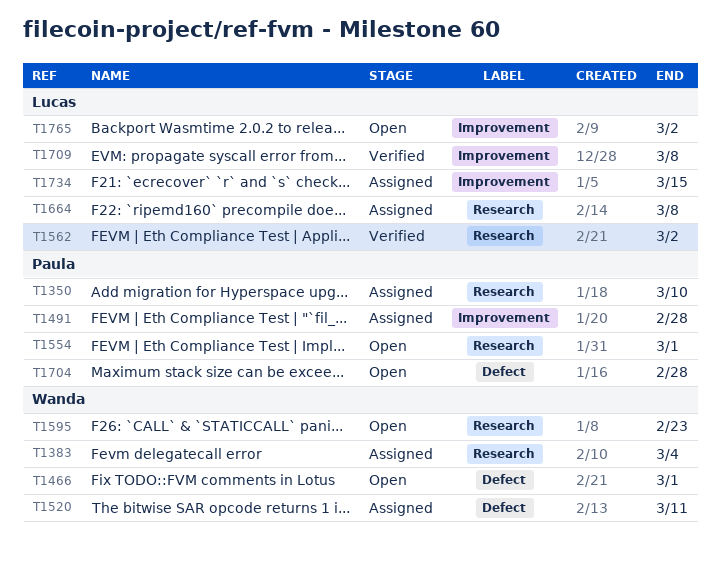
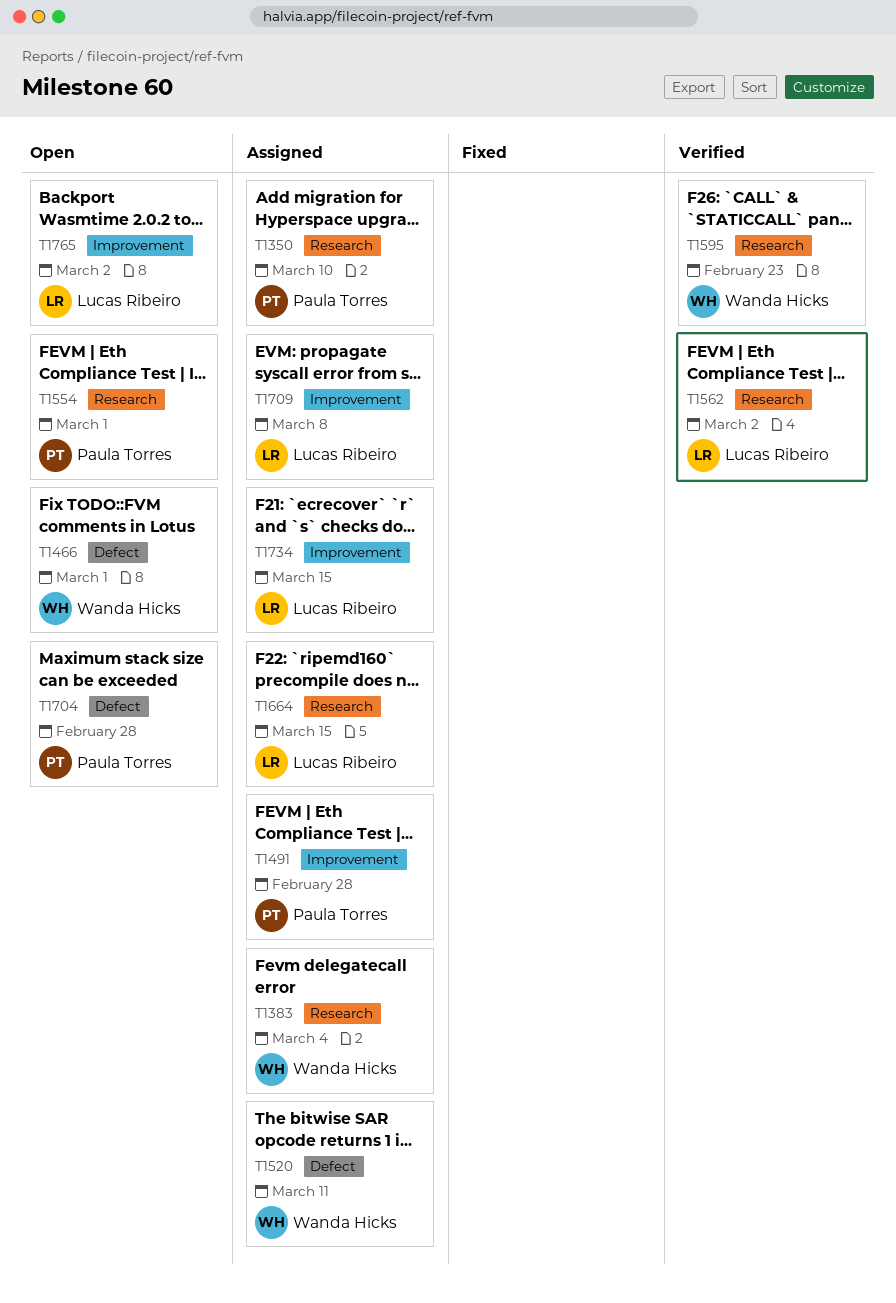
T1595, status: Open -> Verified
T1664, due: Mar 8 -> Mar 15
T1709, status: Verified -> Assigned

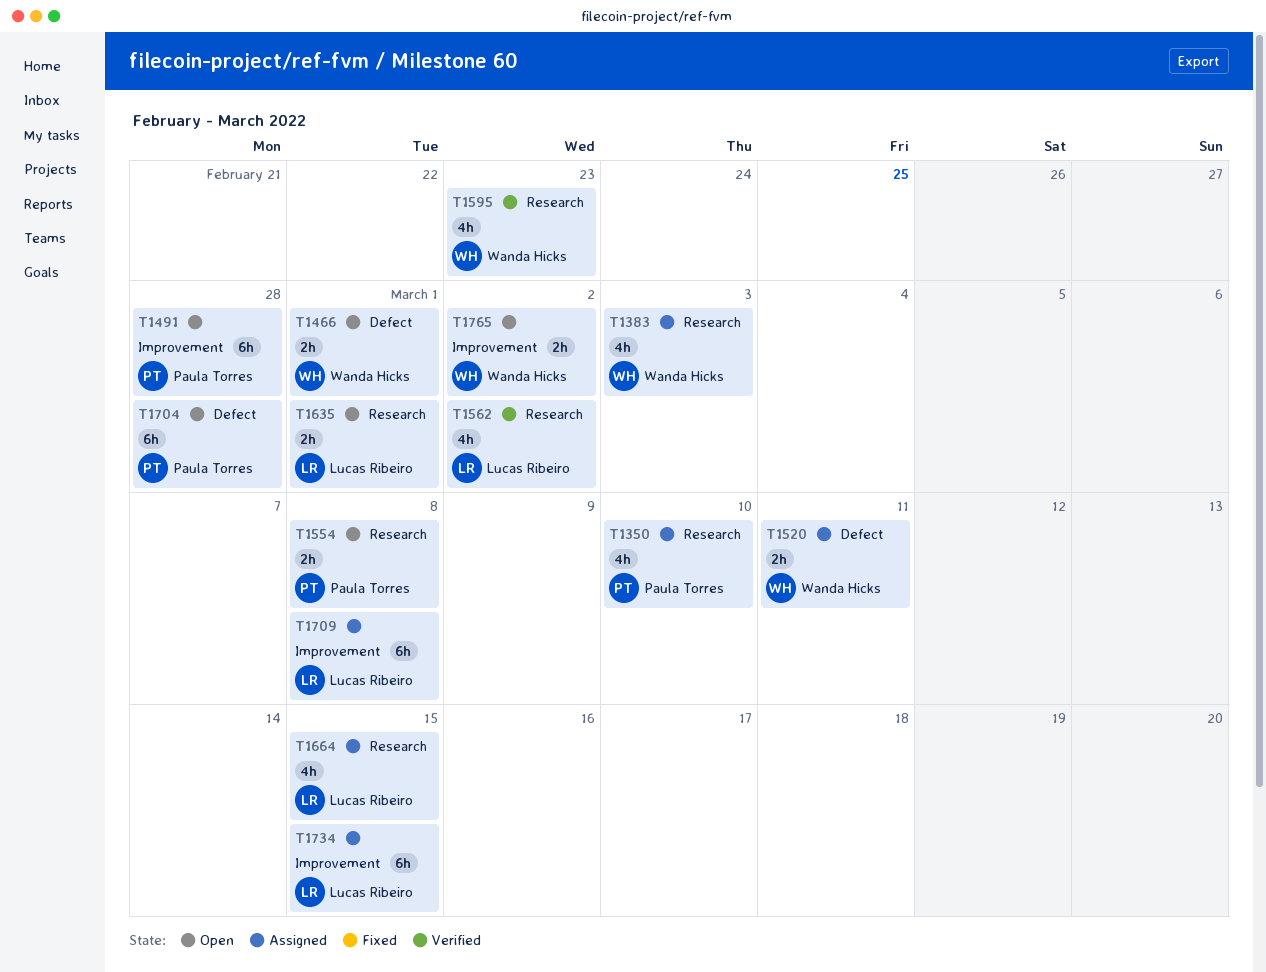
T1383, due: Mar 4 -> Mar 3
T1491, status: Assigned -> Open
T1554, due: Mar 1 -> Mar 8
T1635: none -> present
T1765, owner: Lucas Ribeiro -> Wanda Hicks

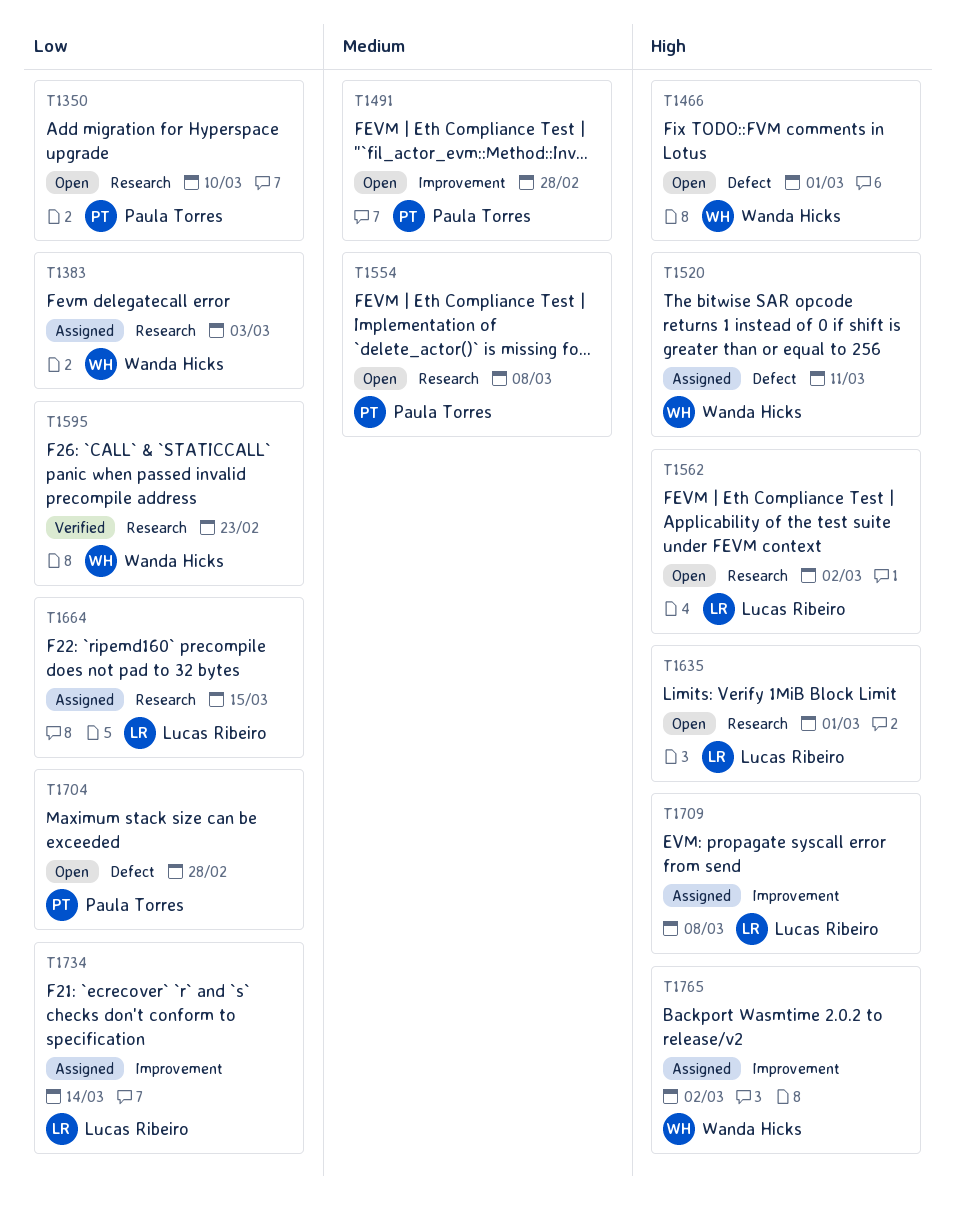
T1350, status: Assigned -> Open
T1562, status: Verified -> Open
T1734, due: Mar 15 -> Mar 14
T1765, status: Open -> Assigned

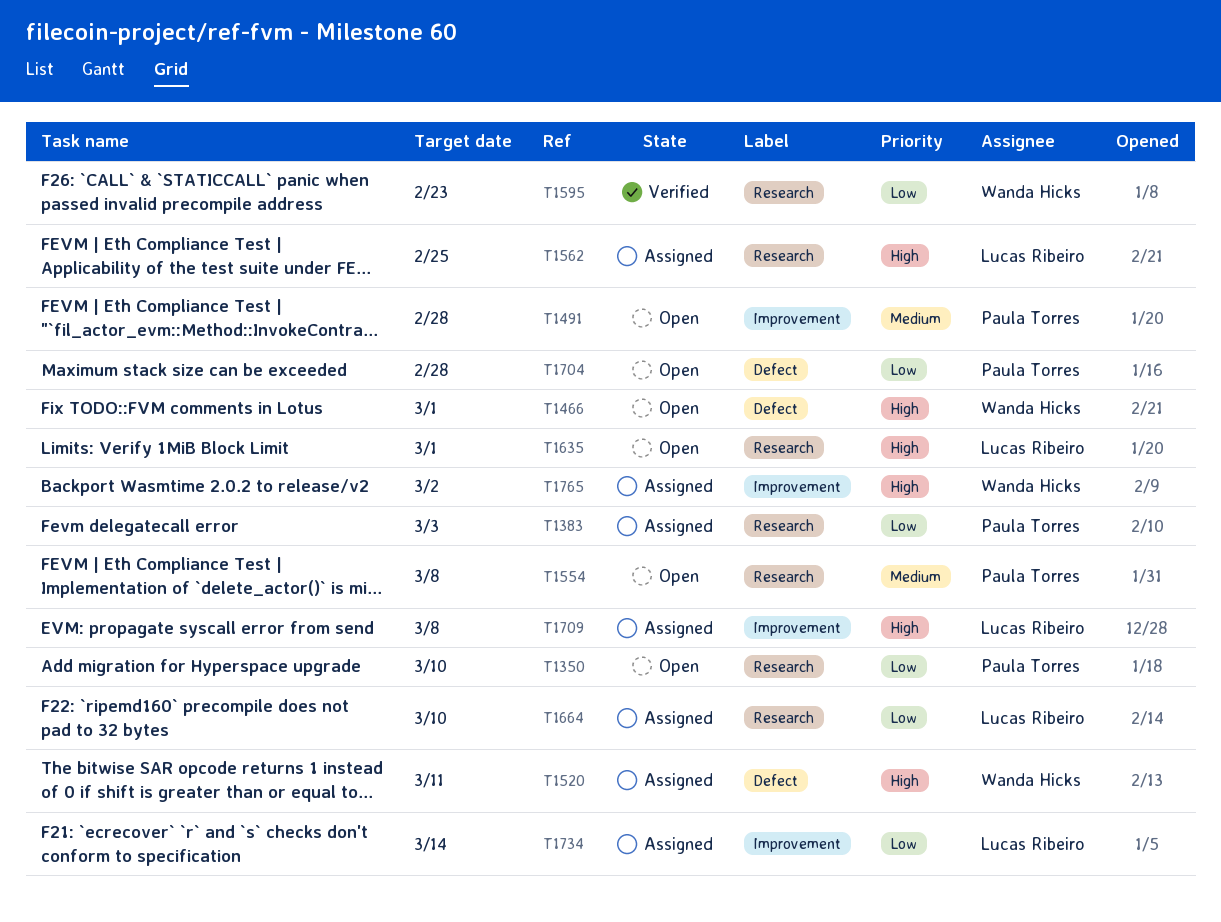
T1383, owner: Wanda Hicks -> Paula Torres
T1562, status: Open -> Assigned
T1562, due: Mar 2 -> Feb 25
T1664, due: Mar 15 -> Mar 10

